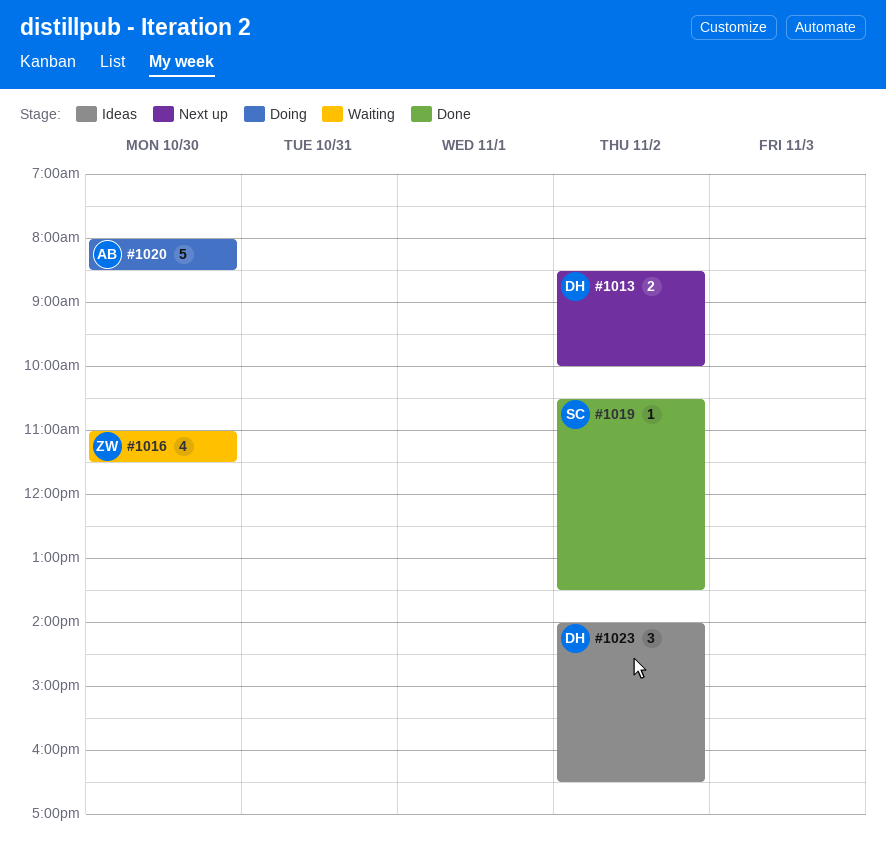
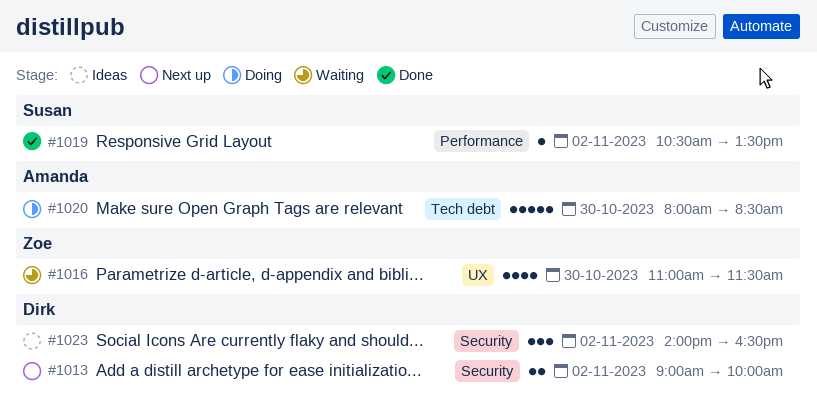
#1013, begins: 08:30 -> 09:00

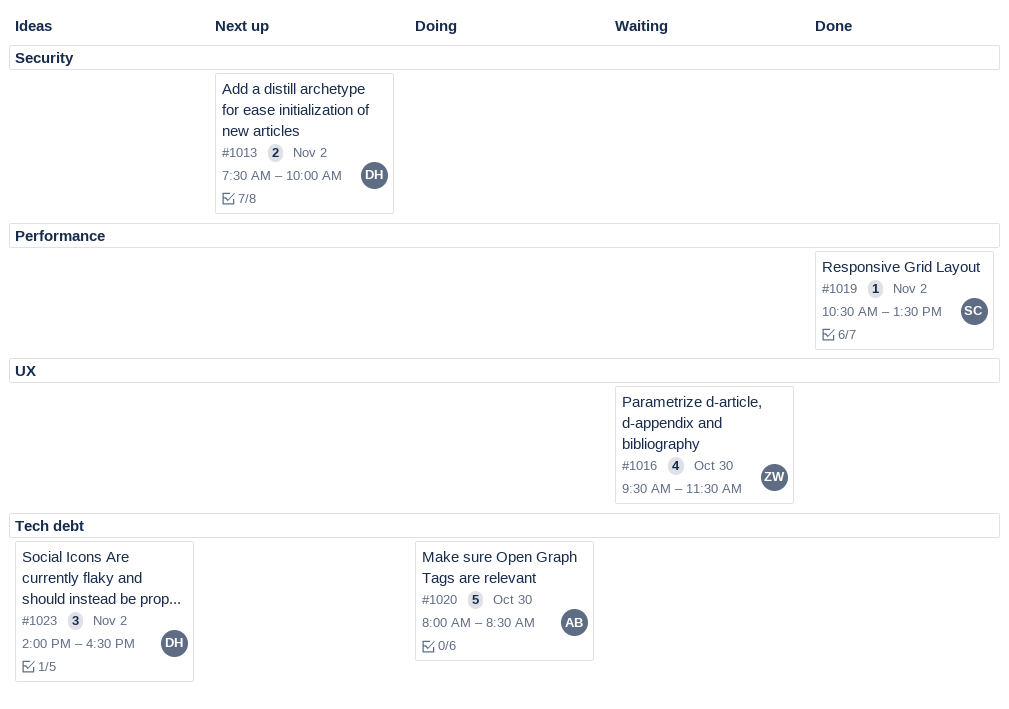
#1013, begins: 09:00 -> 07:30
#1016, begins: 11:00 -> 09:30
#1023, label: Security -> Tech debt

